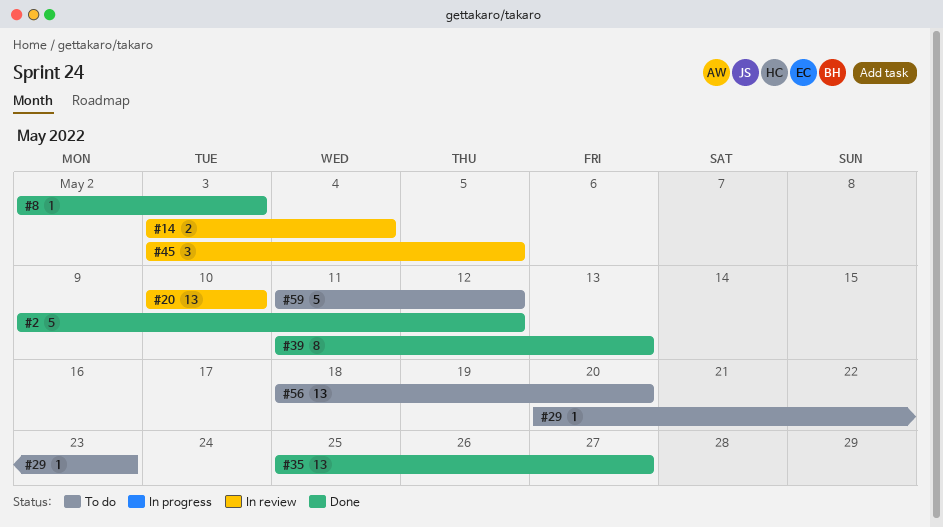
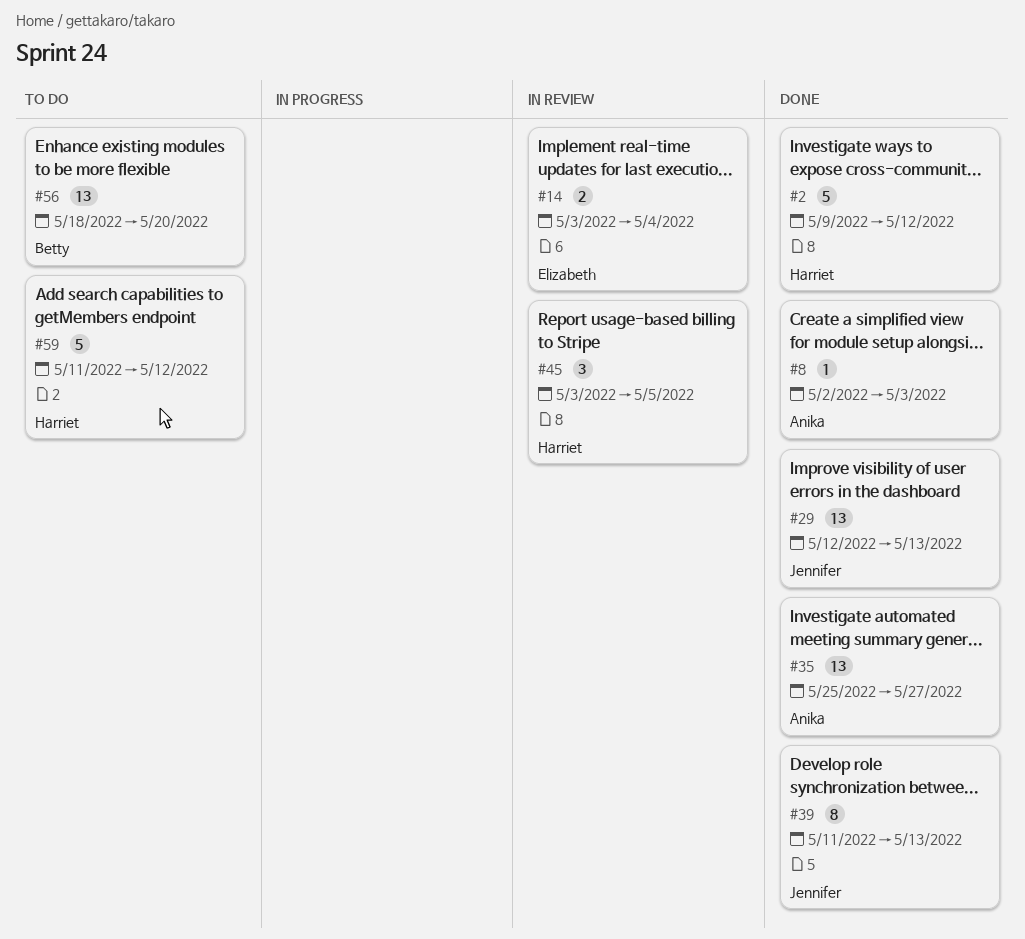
#20: present -> none
#29, status: To do -> Done
#29, estimate: 1 -> 13
#29, start: May 20 -> May 12
#29, due: May 23 -> May 13

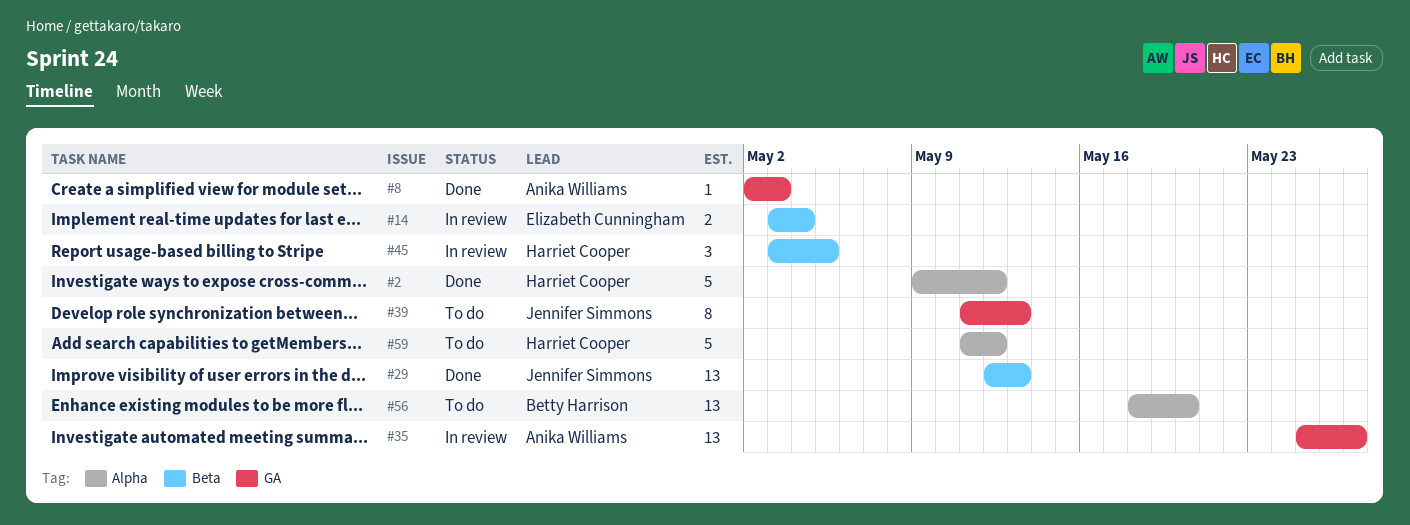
#35, status: Done -> In review
#39, status: Done -> To do

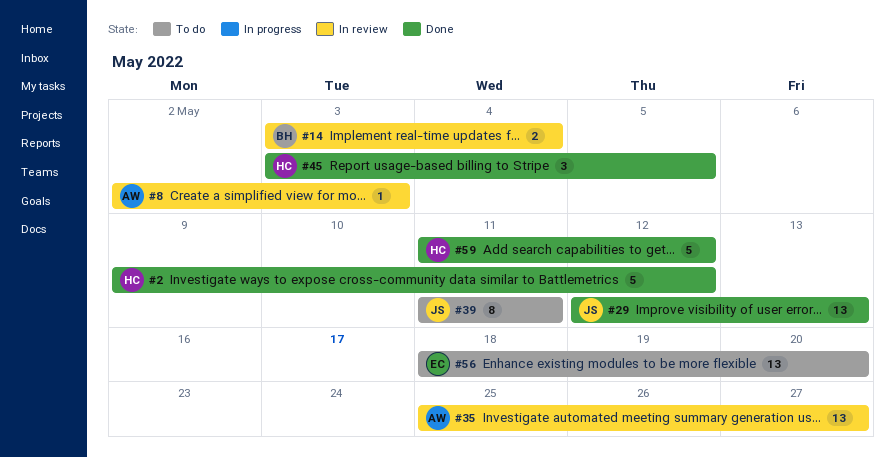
#8, status: Done -> In review
#14, owner: Elizabeth Cunningham -> Betty Harrison
#39, due: May 13 -> May 11
#45, status: In review -> Done
#56, owner: Betty Harrison -> Elizabeth Cunningham
#59, status: To do -> Done

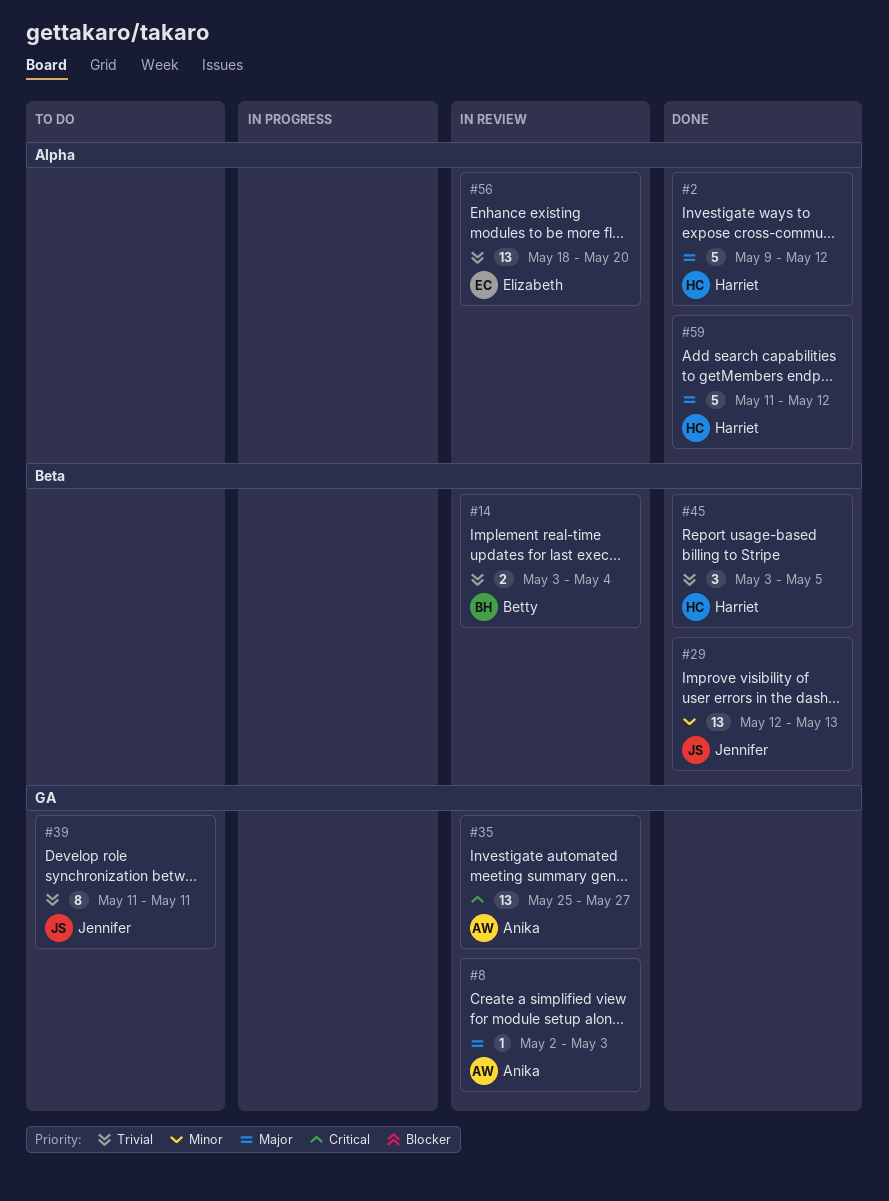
#56, status: To do -> In review

